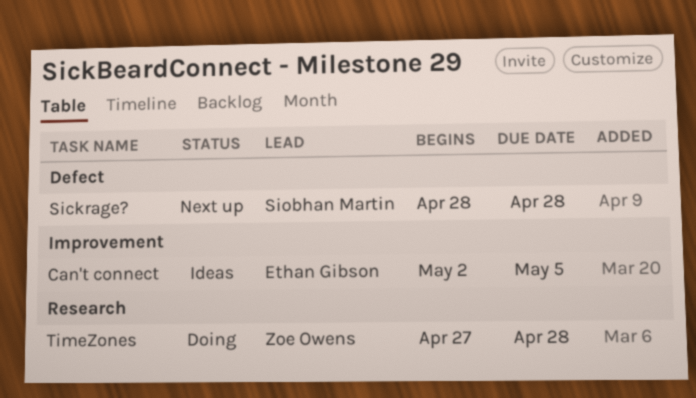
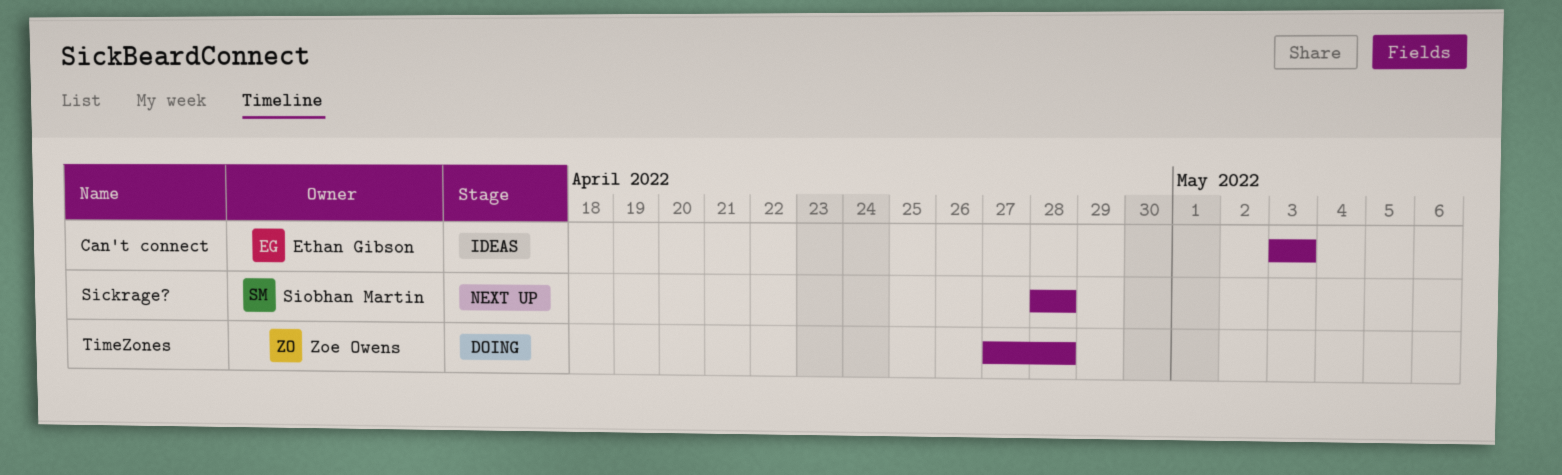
Can't connect, start: May 2 -> May 3
Can't connect, due: May 5 -> May 3

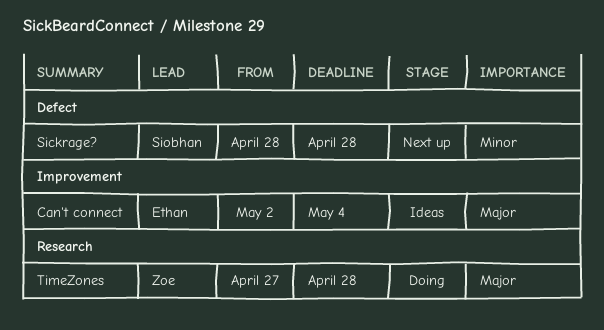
Can't connect, start: May 3 -> May 2
Can't connect, due: May 3 -> May 4

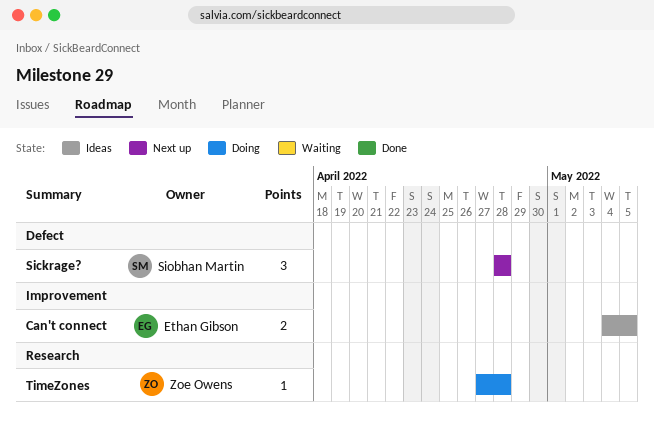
Can't connect, start: May 2 -> May 4
Can't connect, due: May 4 -> May 5

